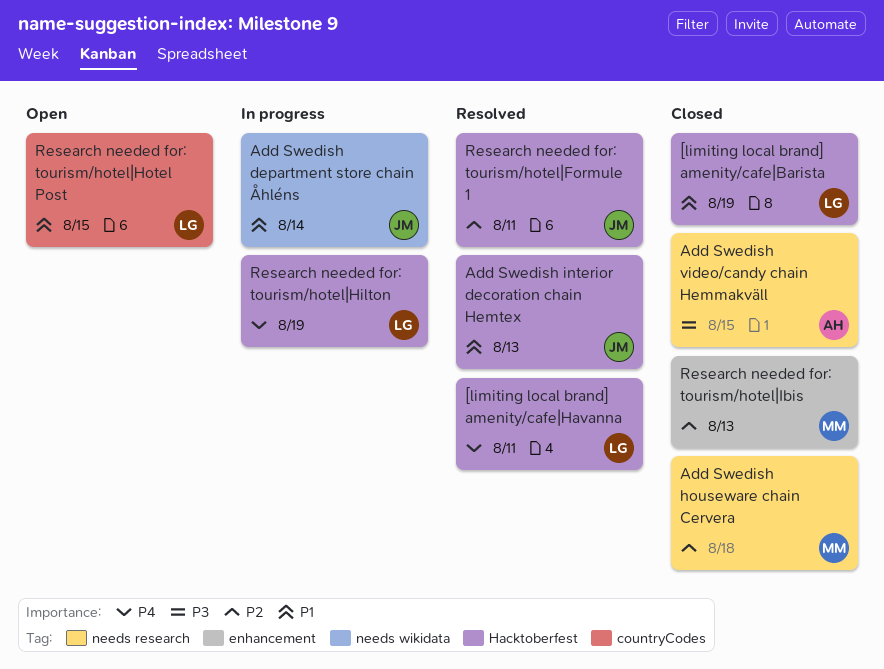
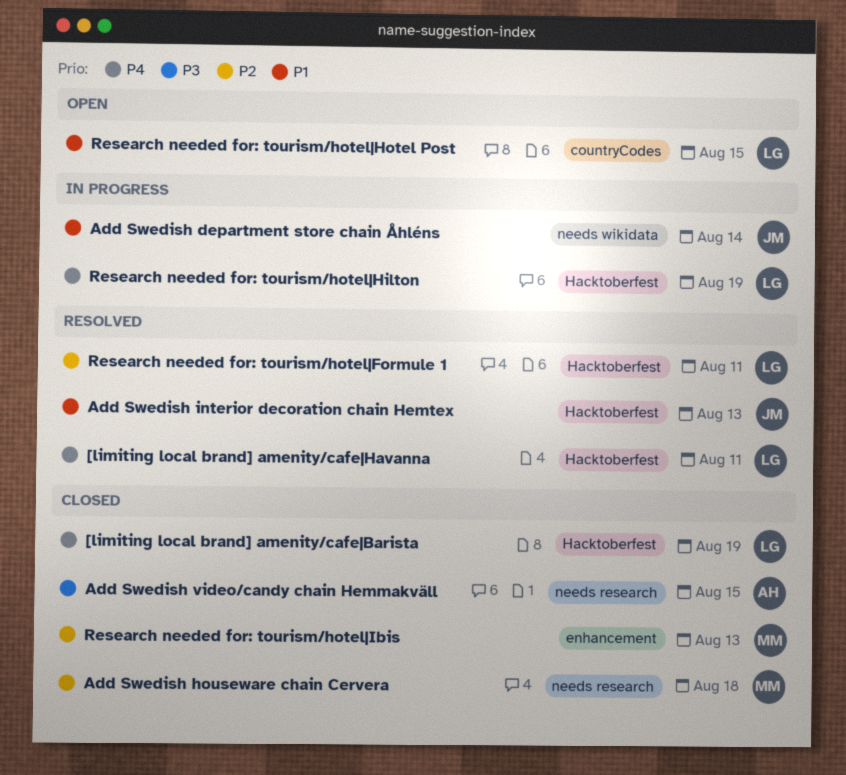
[limiting local brand] amenity/cafe|Barista, priority: P1 -> P4
Research needed for: tourism/hotel|Formule 1, owner: JM -> LG

